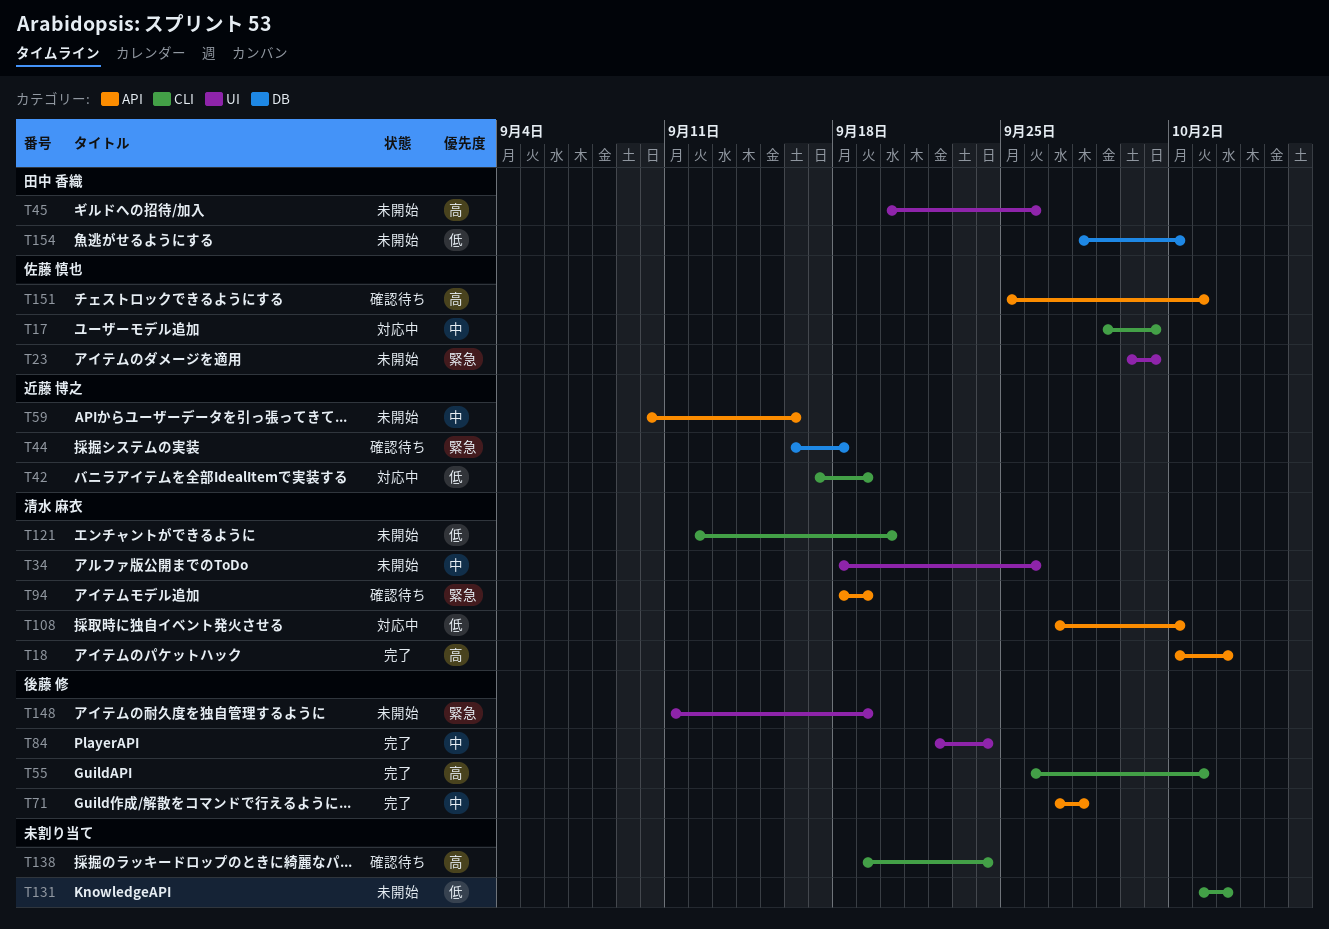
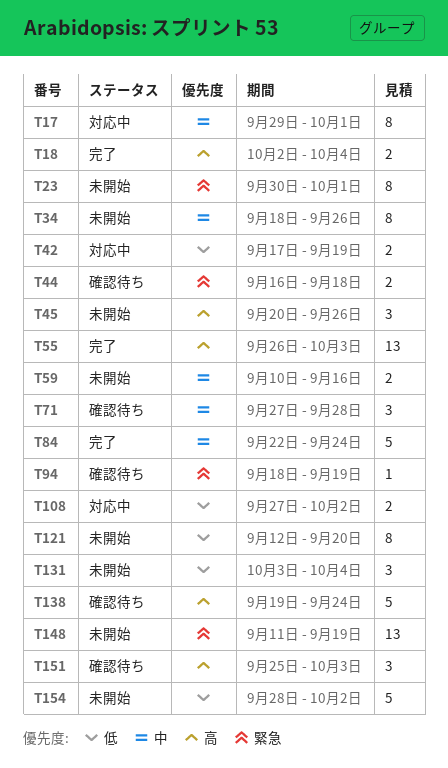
T71, status: 完了 -> 確認待ち

